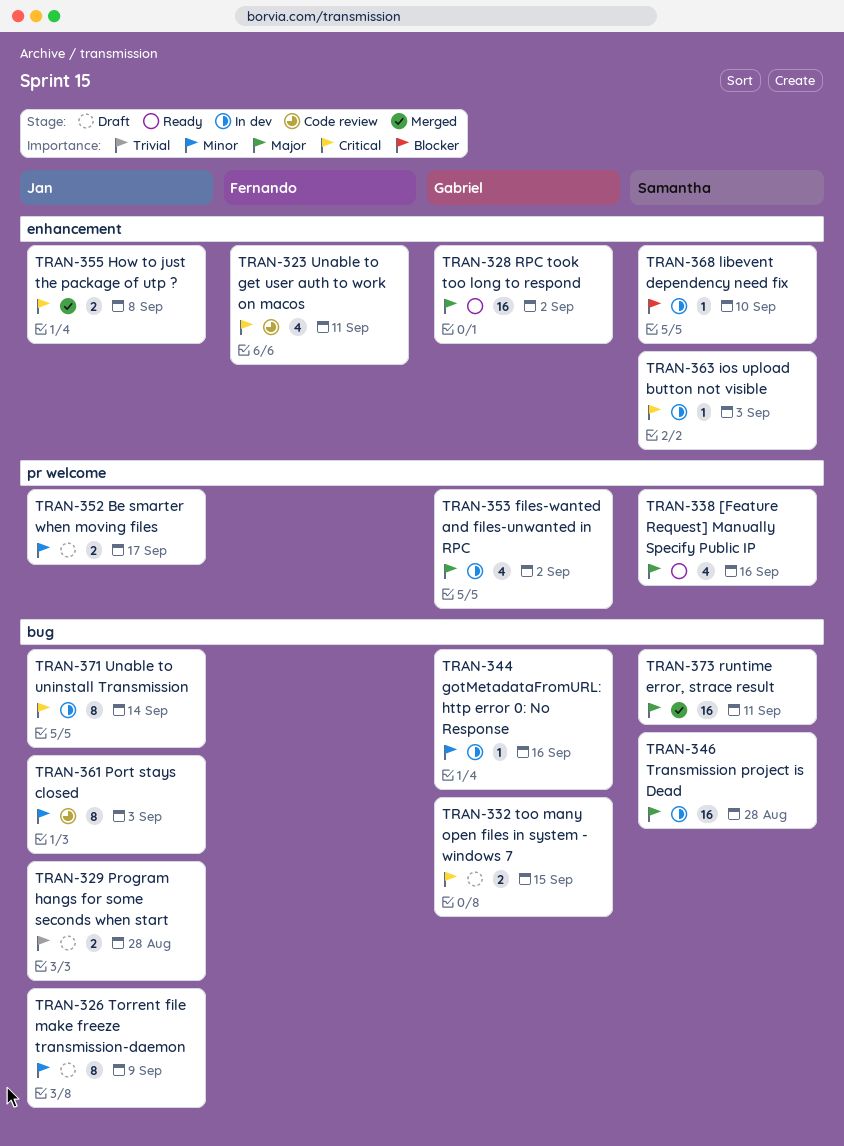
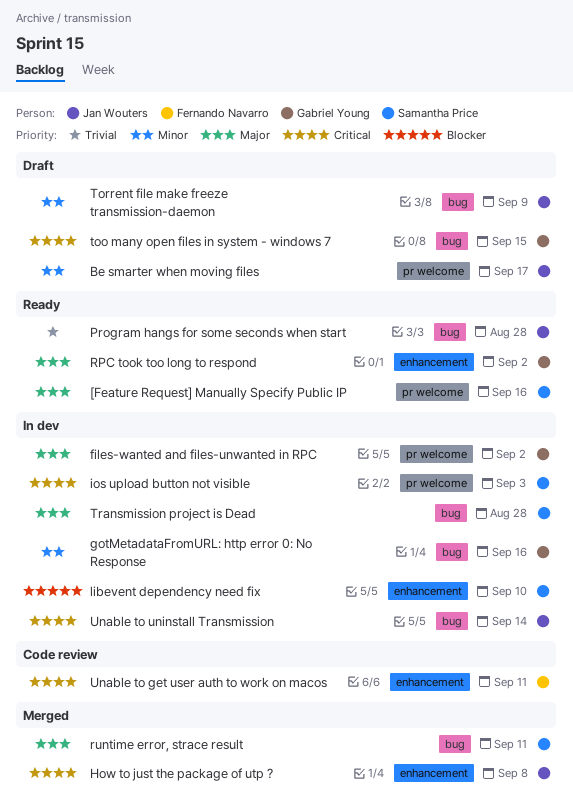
ios upload button not visible, label: enhancement -> pr welcome
Port stays closed: present -> none
Program hangs for some seconds when start, status: Draft -> Ready

